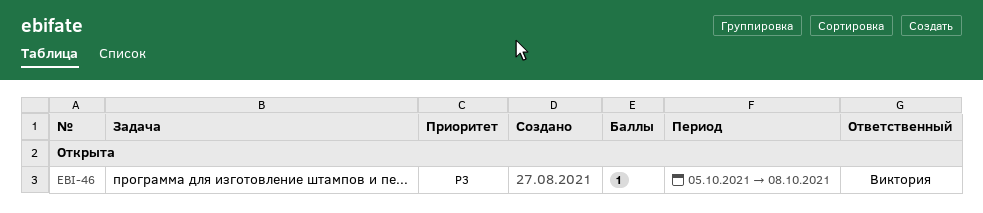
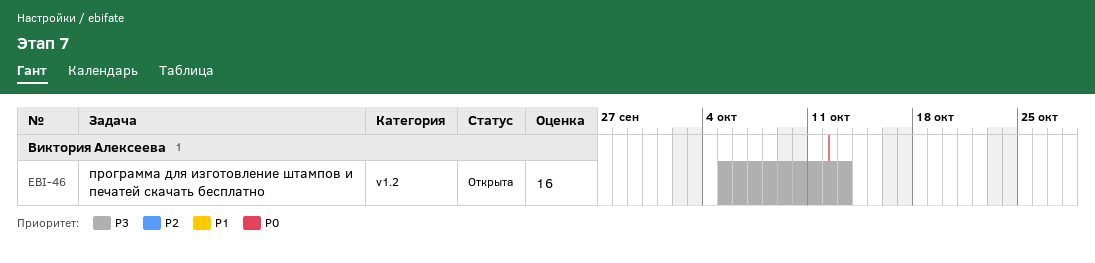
EBI-46, estimate: 1 -> 16
EBI-46, due: Oct 8 -> Oct 13

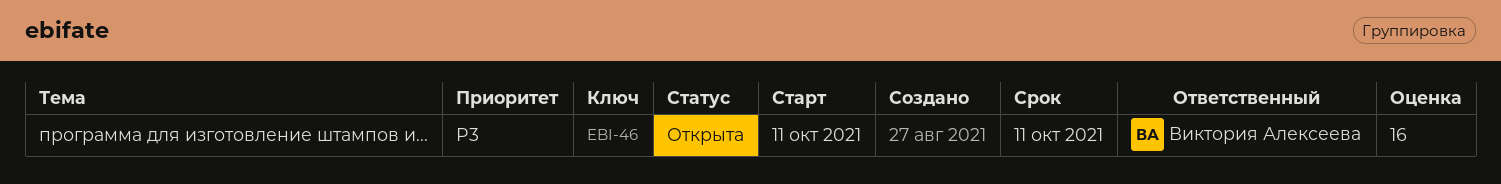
EBI-46, start: Oct 5 -> Oct 11
EBI-46, due: Oct 13 -> Oct 11

